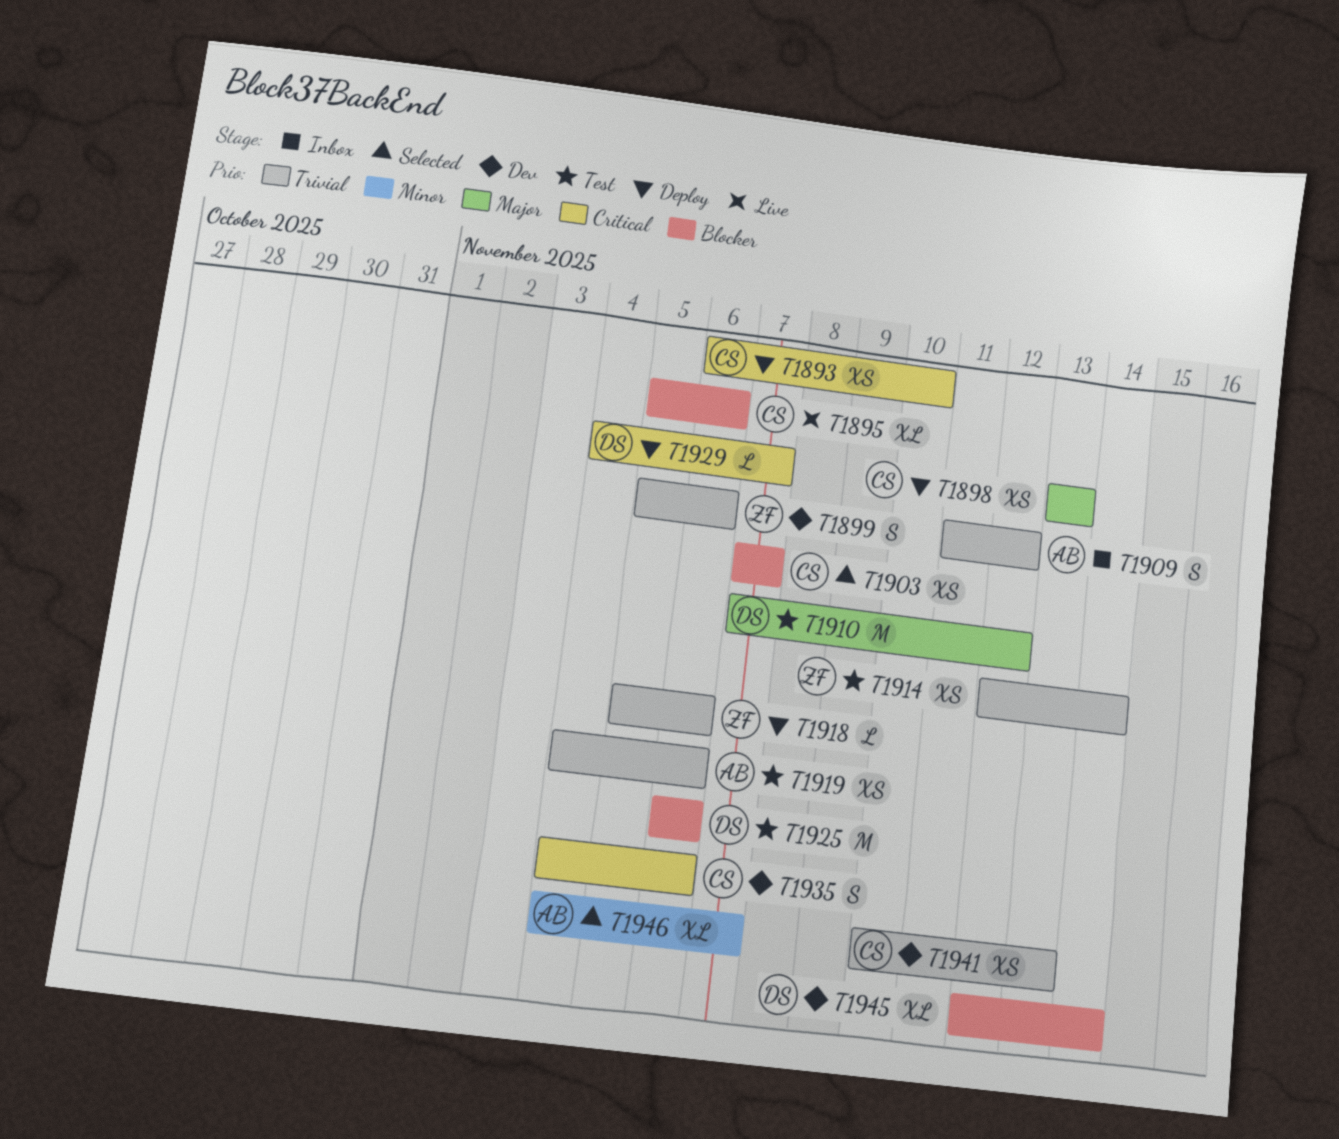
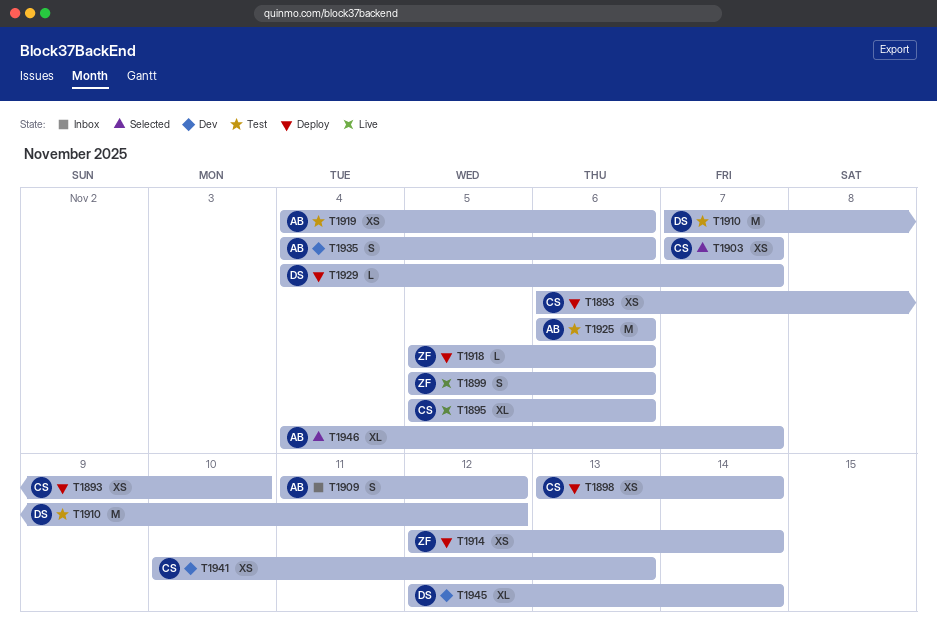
T1898, due: Nov 13 -> Nov 14
T1899, status: Dev -> Live
T1914, status: Test -> Deploy
T1925, owner: DS -> AB
T1935, owner: CS -> AB

